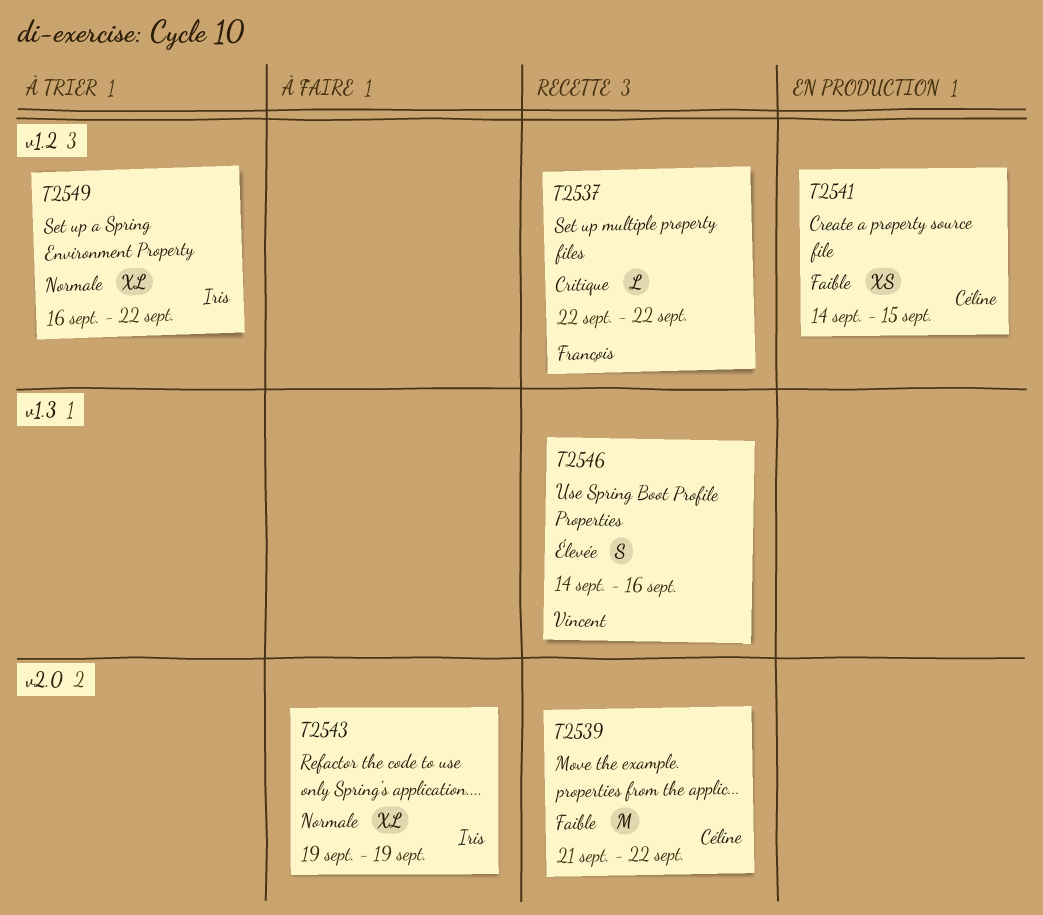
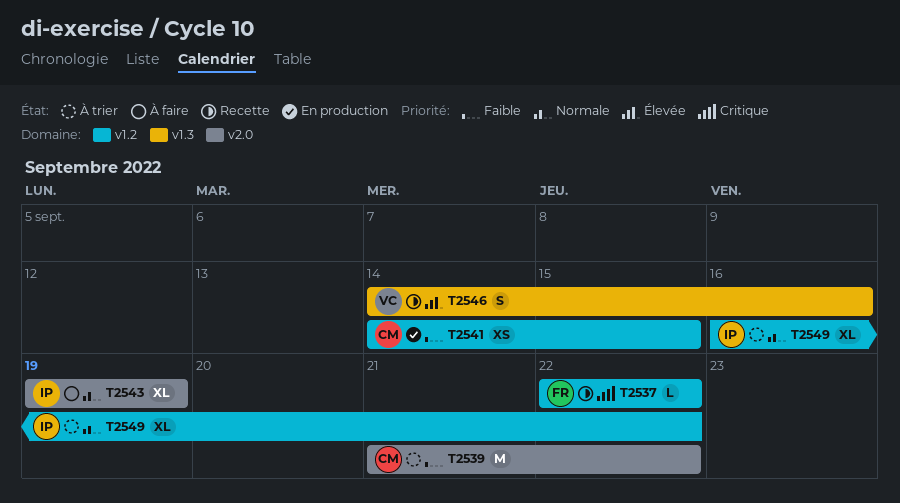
T2539, status: Recette -> À trier

